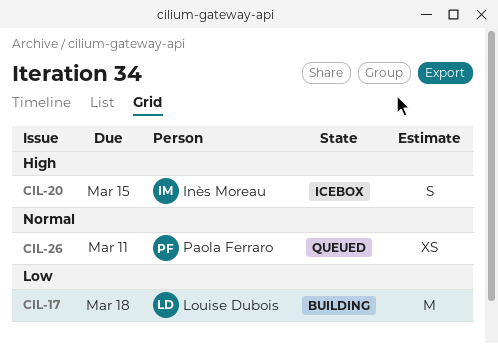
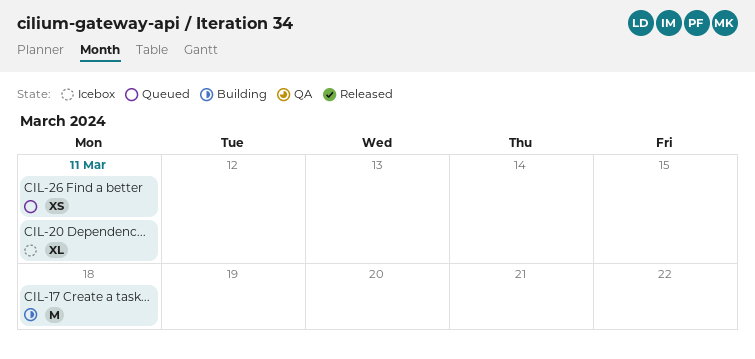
CIL-20, estimate: S -> XL
CIL-20, due: Mar 15 -> Mar 11

